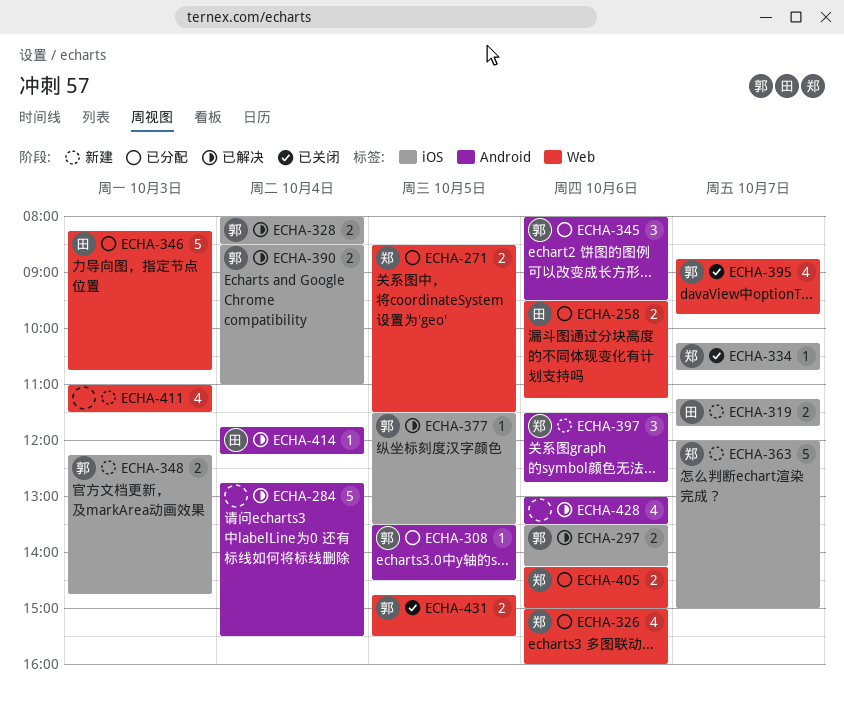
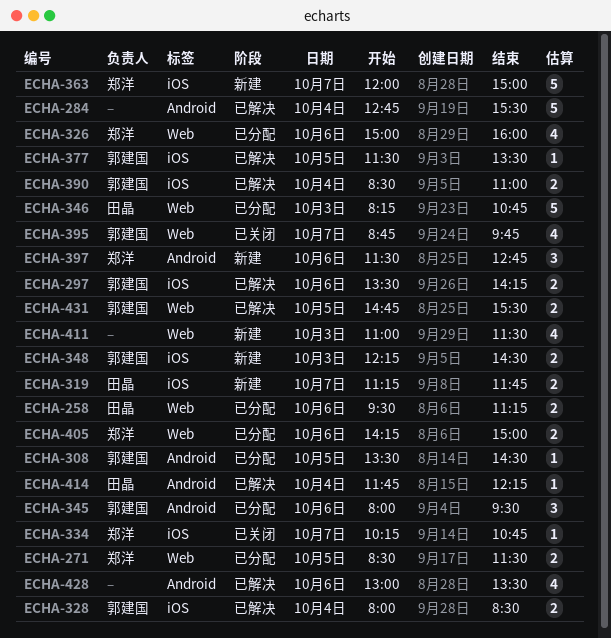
ECHA-348, ends: 14:45 -> 14:30
ECHA-431, status: 已关闭 -> 已解决

